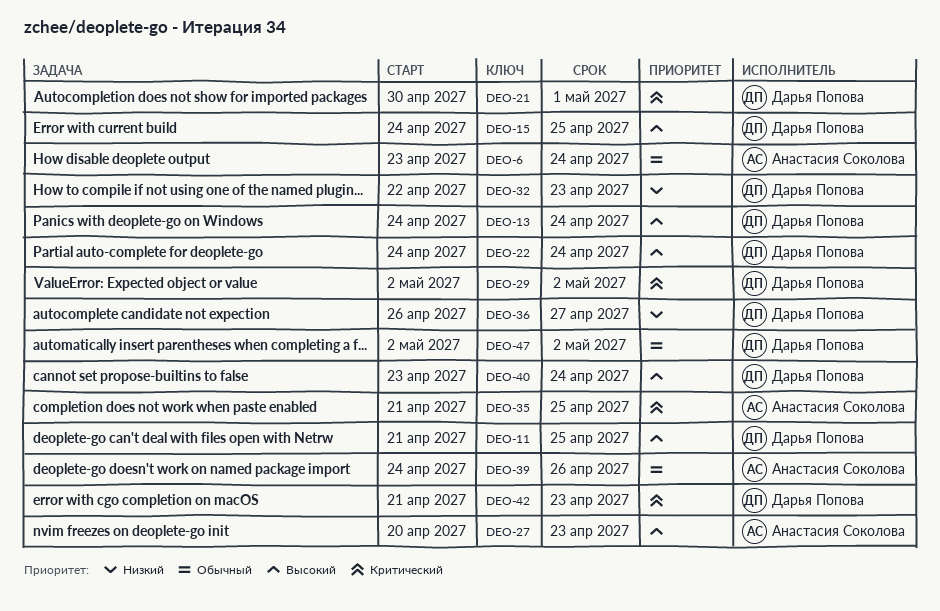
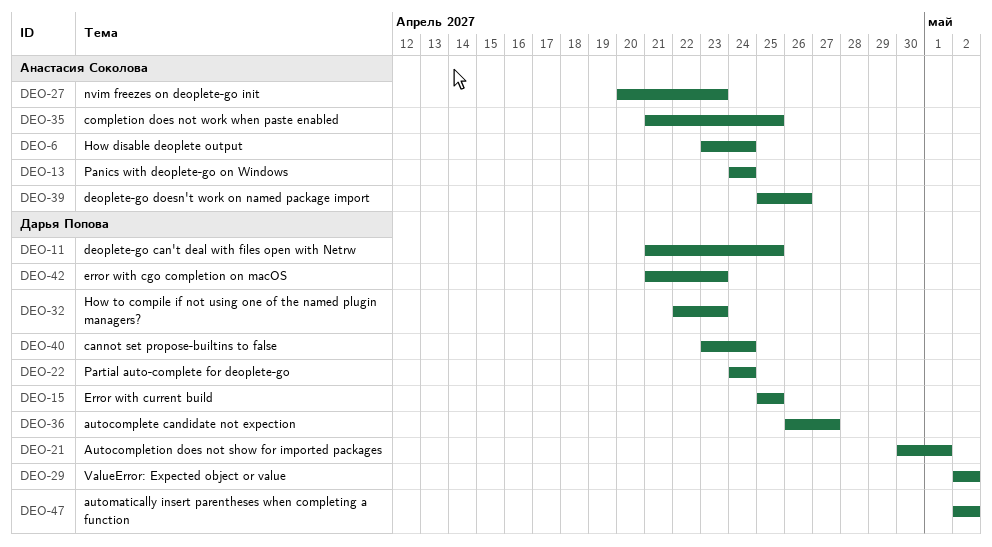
DEO-13, owner: Дарья Попова -> Анастасия Соколова
DEO-15, start: Apr 24 -> Apr 25
DEO-39, start: Apr 24 -> Apr 25

